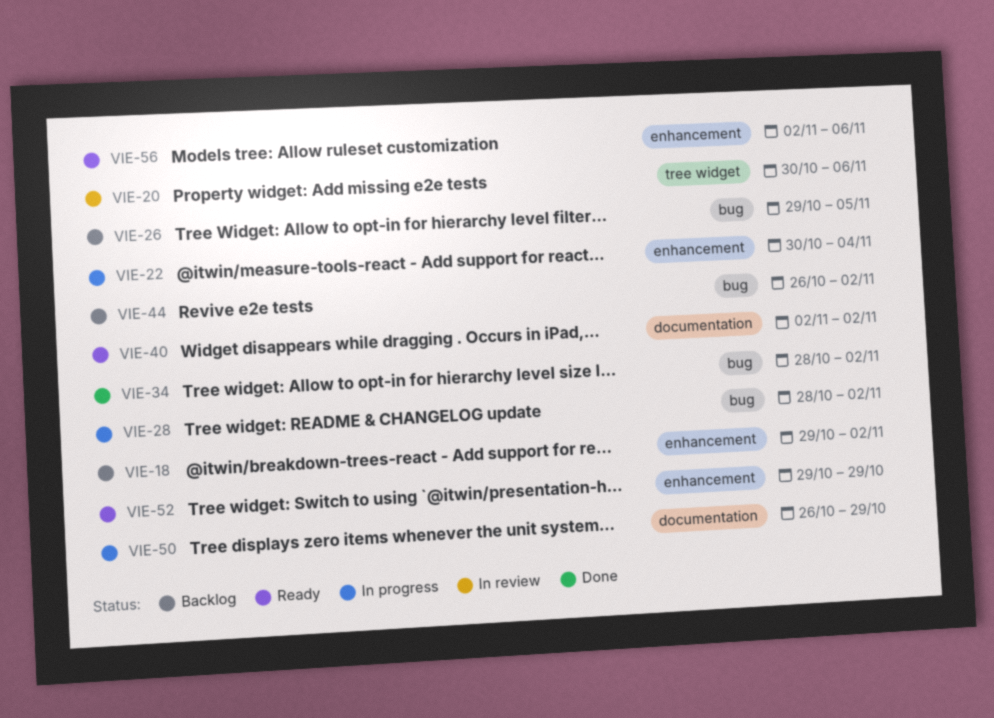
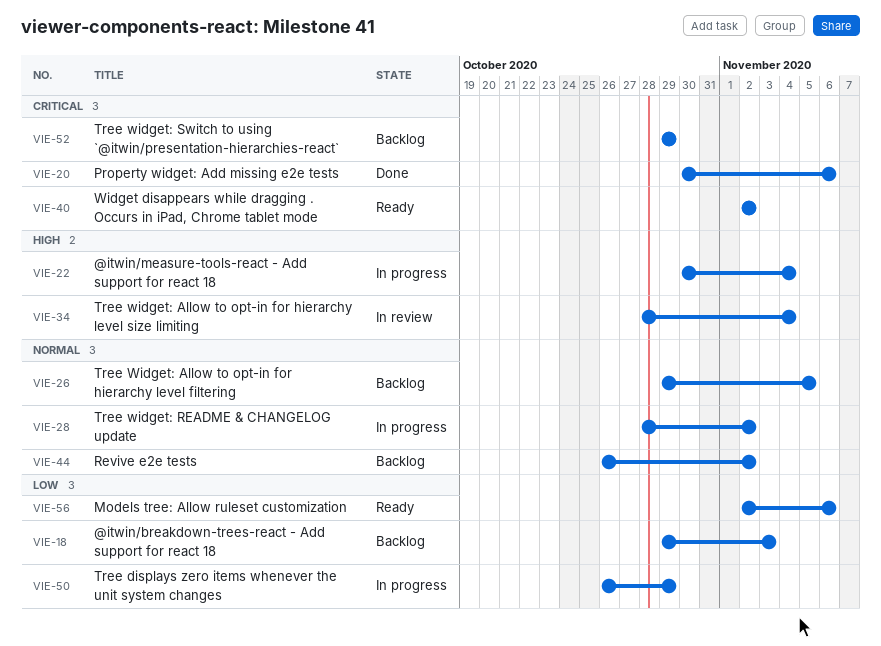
VIE-18, due: Nov 2 -> Nov 3
VIE-20, status: In review -> Done
VIE-34, status: Done -> In review
VIE-34, due: Nov 2 -> Nov 4
VIE-52, status: Ready -> Backlog

